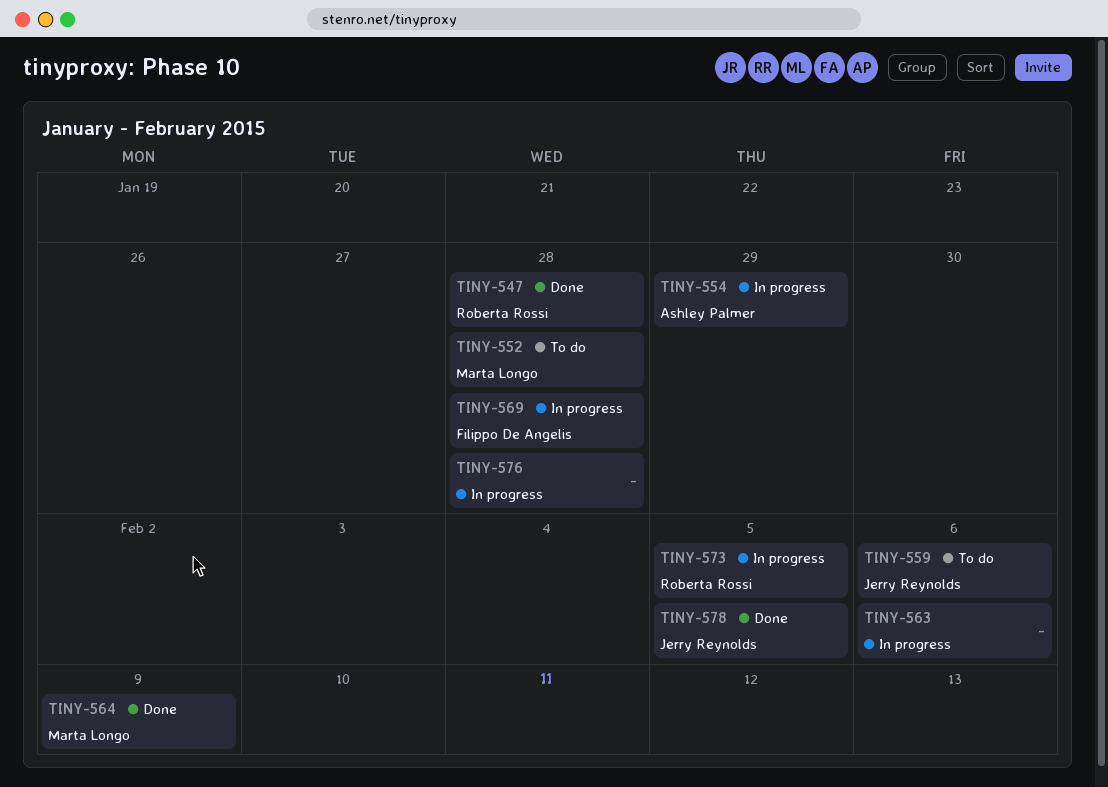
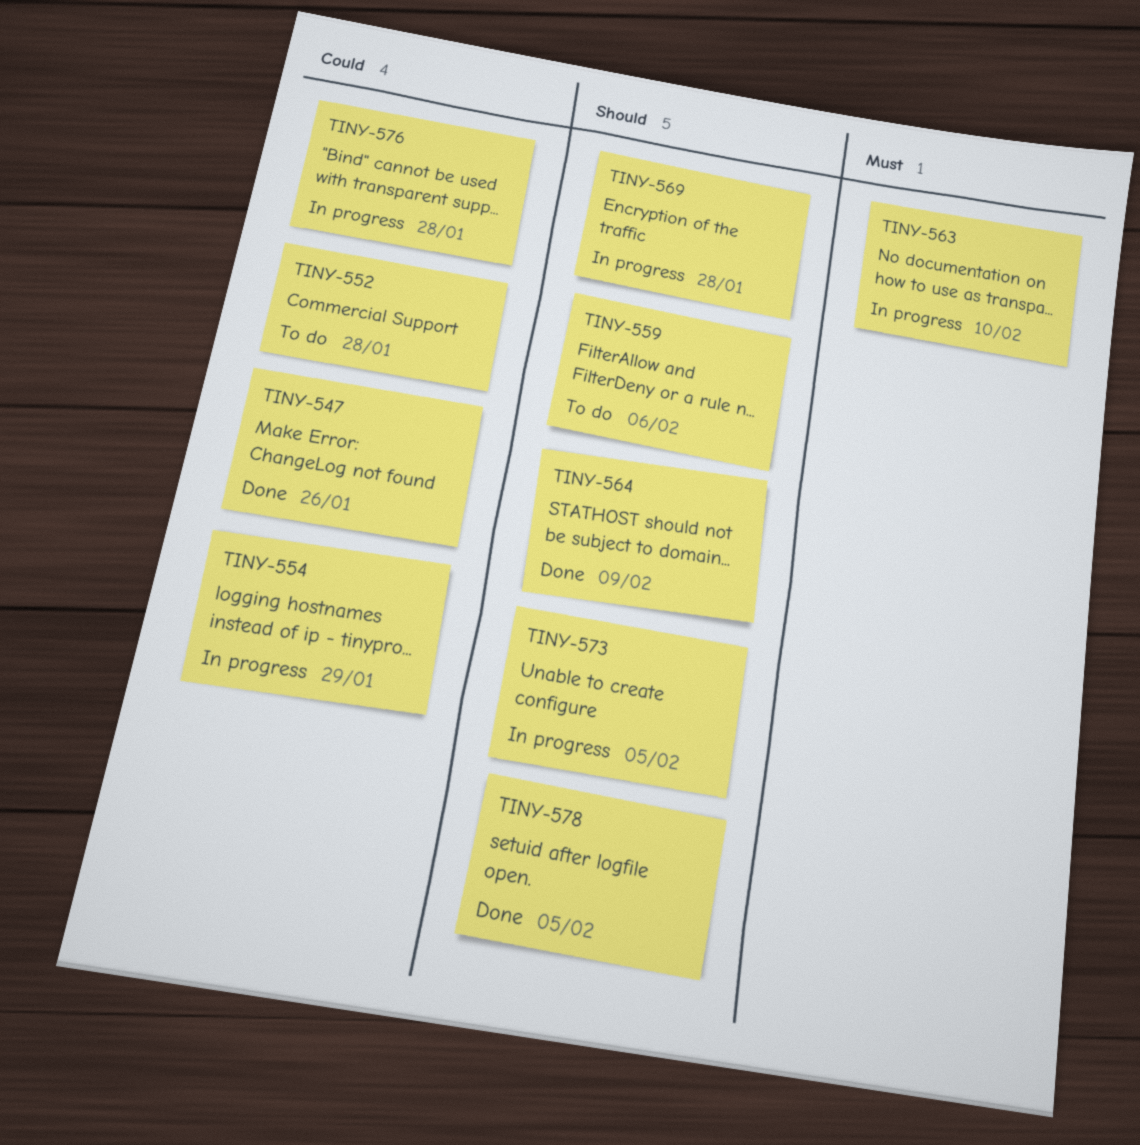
TINY-547, due: Jan 28 -> Jan 26
TINY-563, due: Feb 6 -> Feb 10

